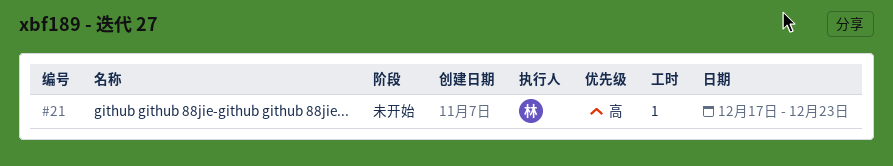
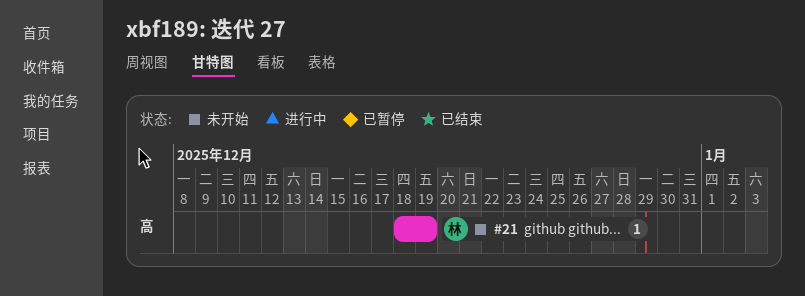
#21, start: Dec 17 -> Dec 18
#21, due: Dec 23 -> Dec 19

